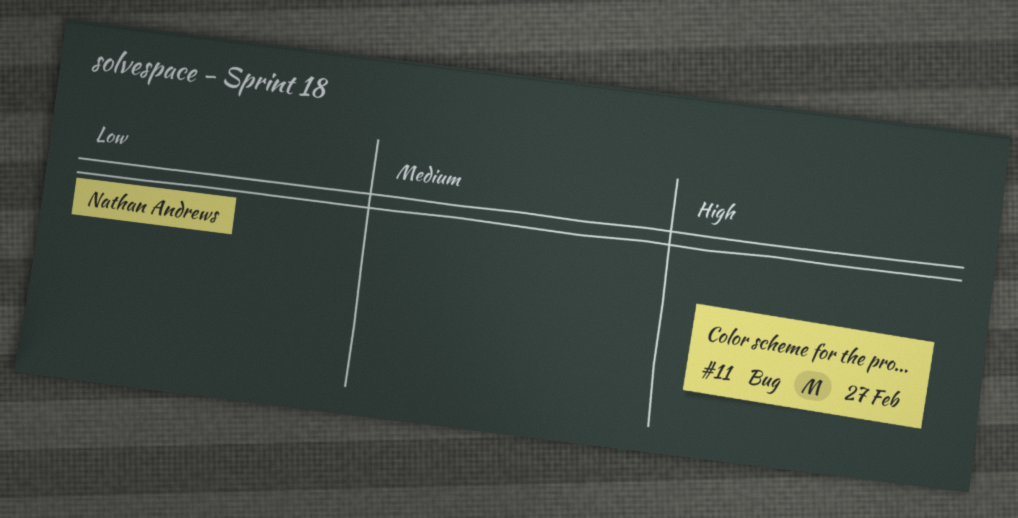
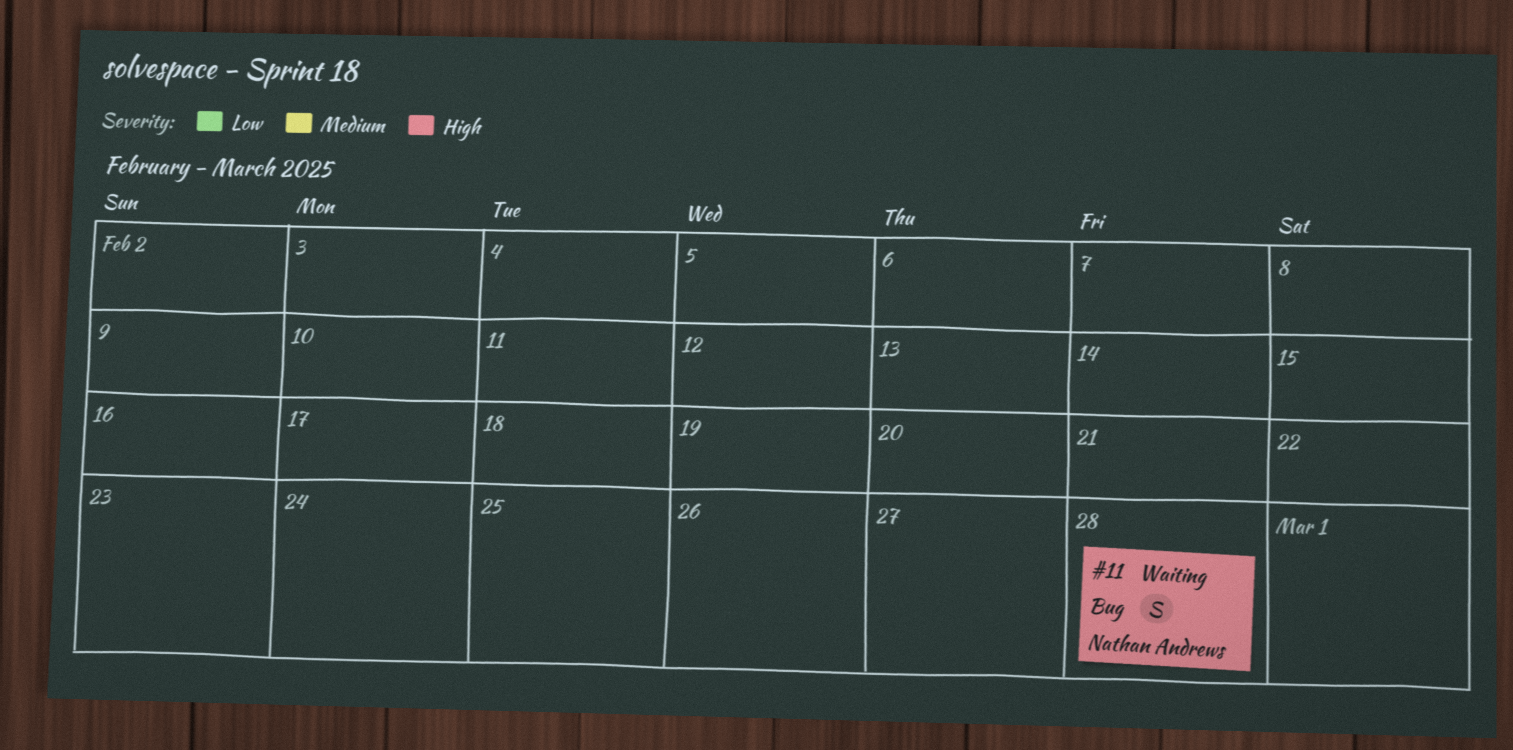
#11, estimate: M -> S
#11, due: Feb 27 -> Feb 28

